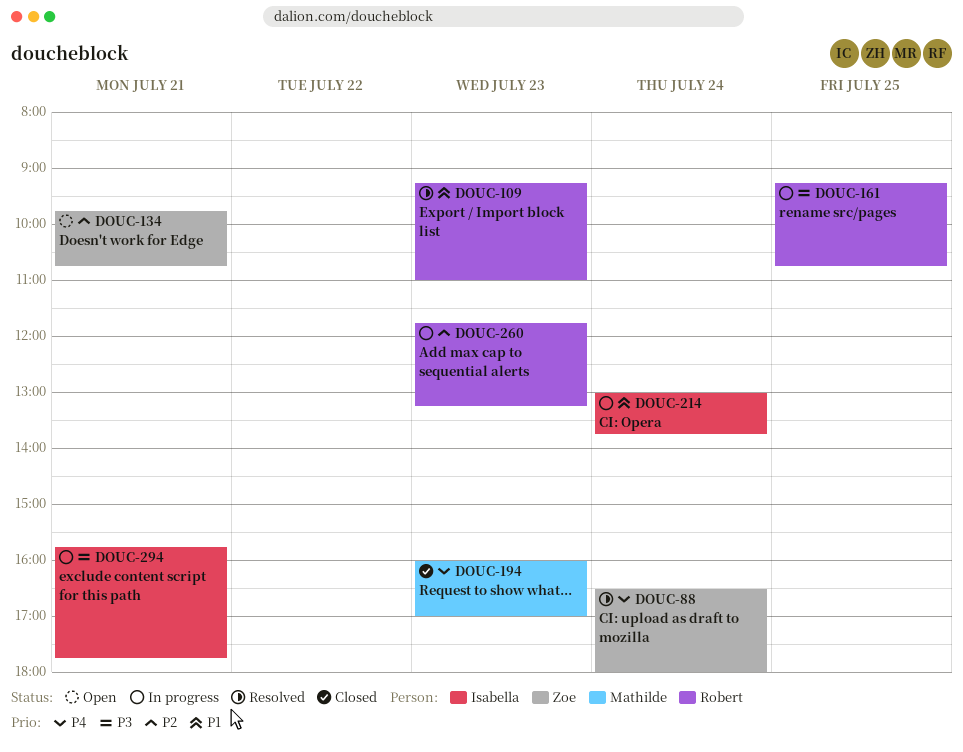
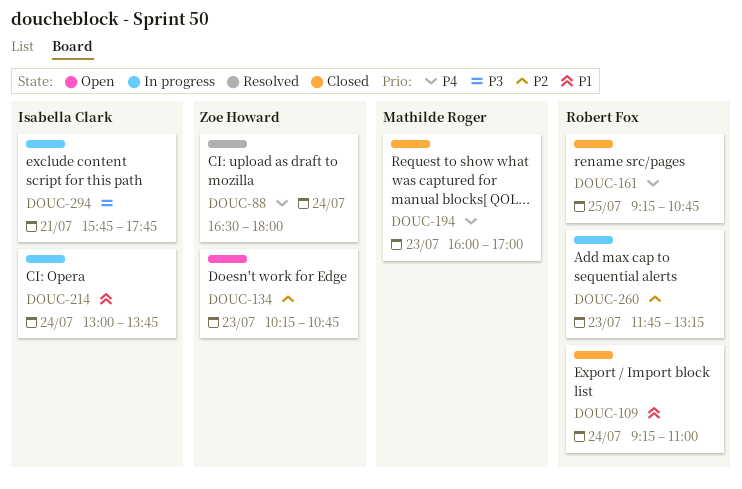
DOUC-109, status: Resolved -> Closed
DOUC-109, day: Jul 23 -> Jul 24
DOUC-134, day: Jul 21 -> Jul 23
DOUC-134, begins: 09:45 -> 10:15
DOUC-161, status: In progress -> Closed
DOUC-161, priority: P3 -> P4

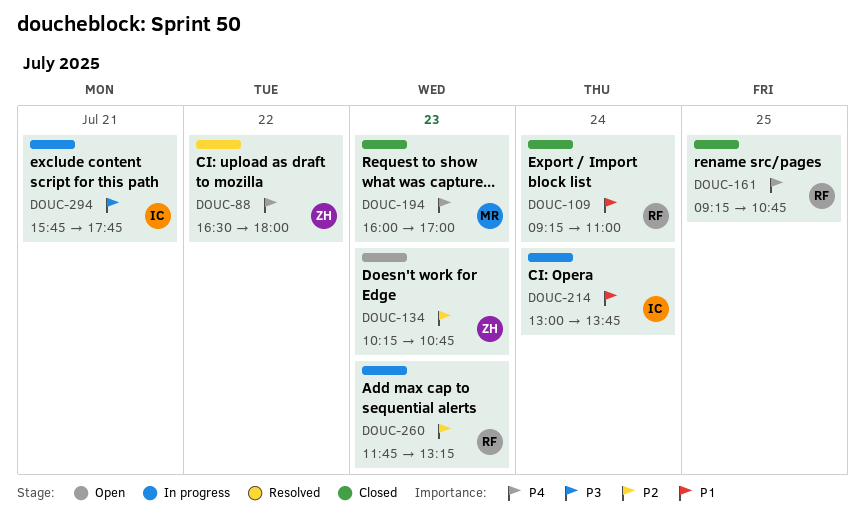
DOUC-88, day: Jul 24 -> Jul 22

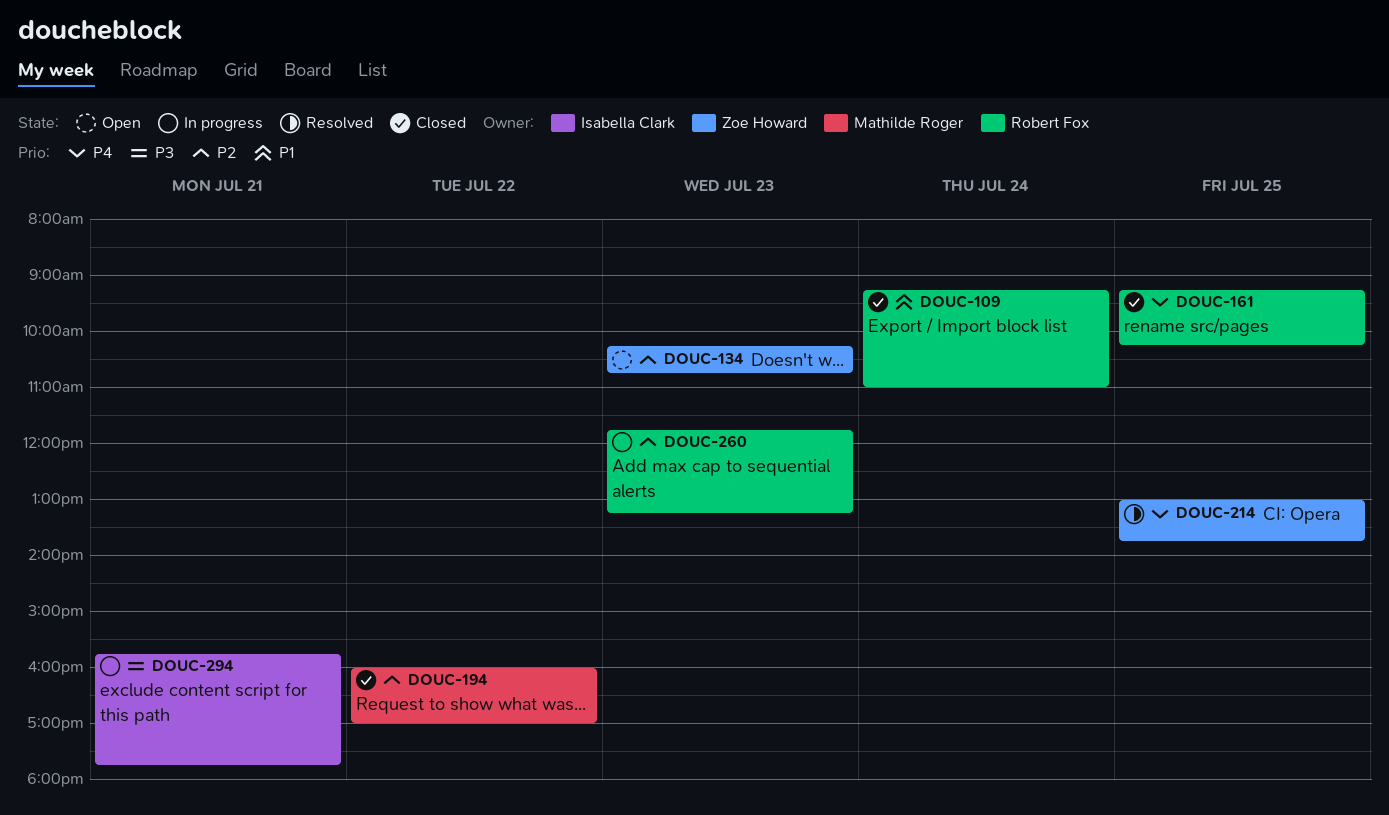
DOUC-88: present -> none
DOUC-161, ends: 10:45 -> 10:15
DOUC-194, priority: P4 -> P2
DOUC-194, day: Jul 23 -> Jul 22
DOUC-214, status: In progress -> Resolved
DOUC-214, owner: Isabella Clark -> Zoe Howard
DOUC-214, priority: P1 -> P4
DOUC-214, day: Jul 24 -> Jul 25

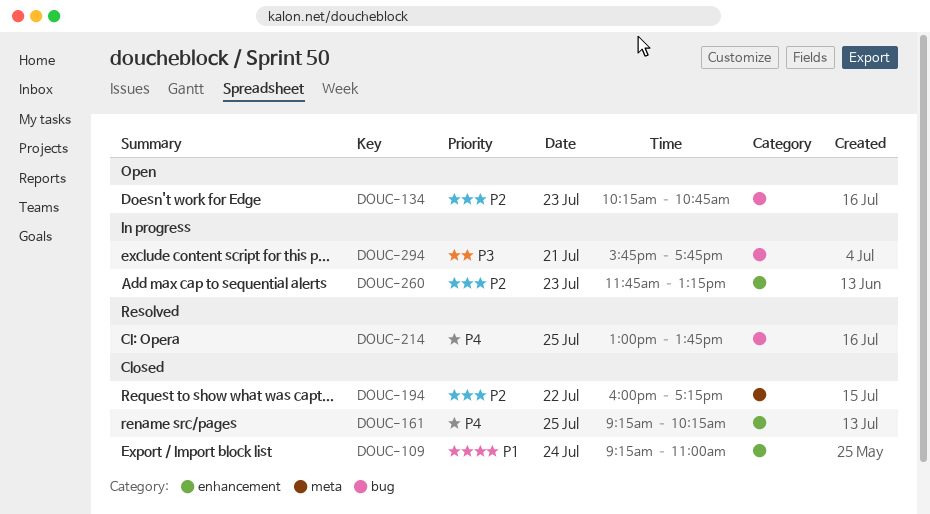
DOUC-194, ends: 17:00 -> 17:15

